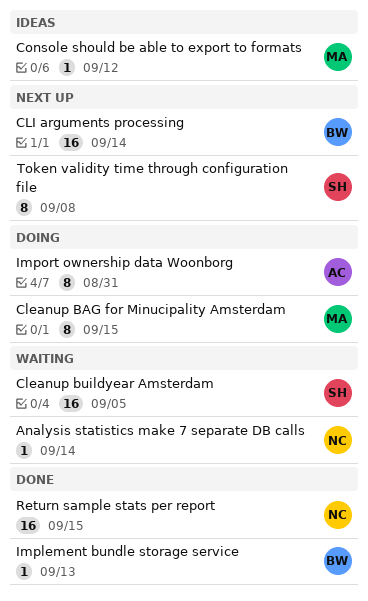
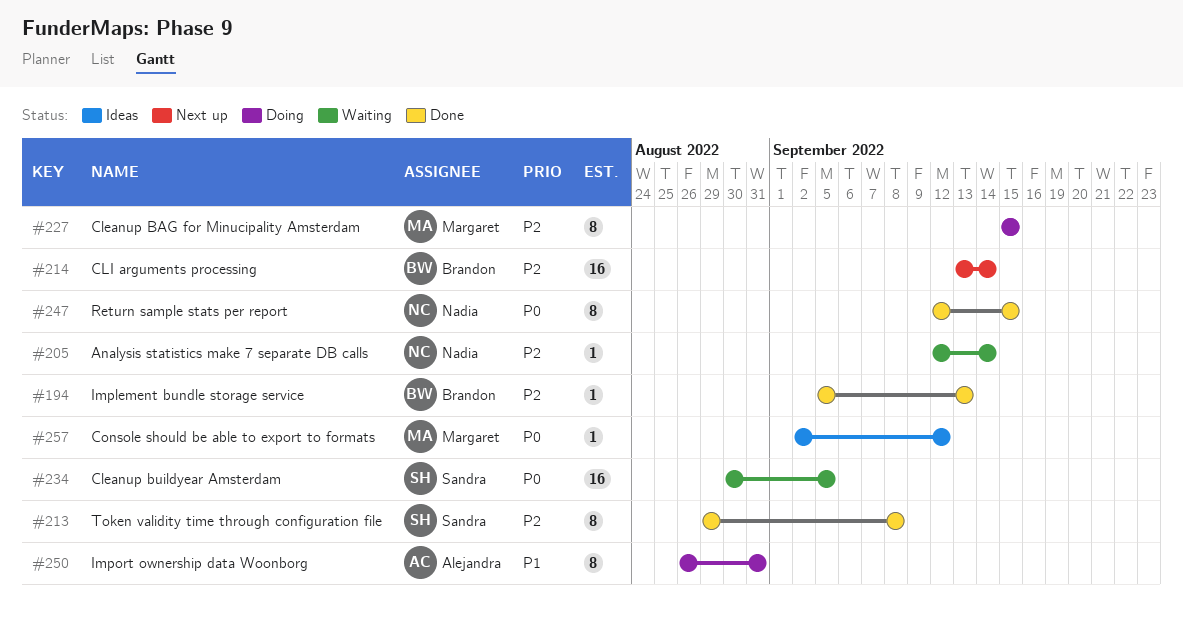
Return sample stats per report, estimate: 16 -> 8
Token validity time through configuration file, status: Next up -> Done

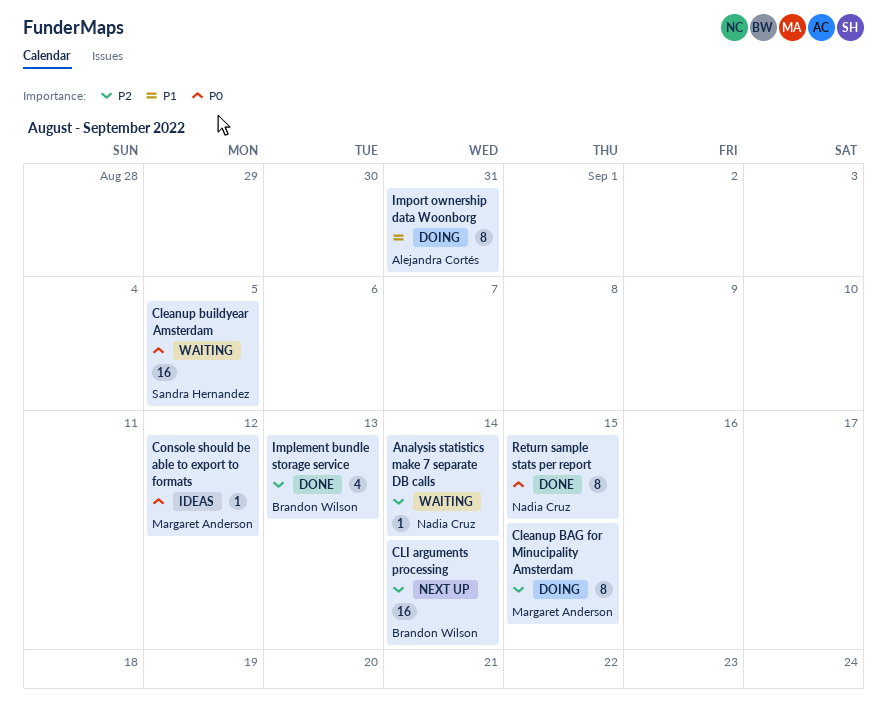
Implement bundle storage service, estimate: 1 -> 4
Token validity time through configuration file: present -> none

